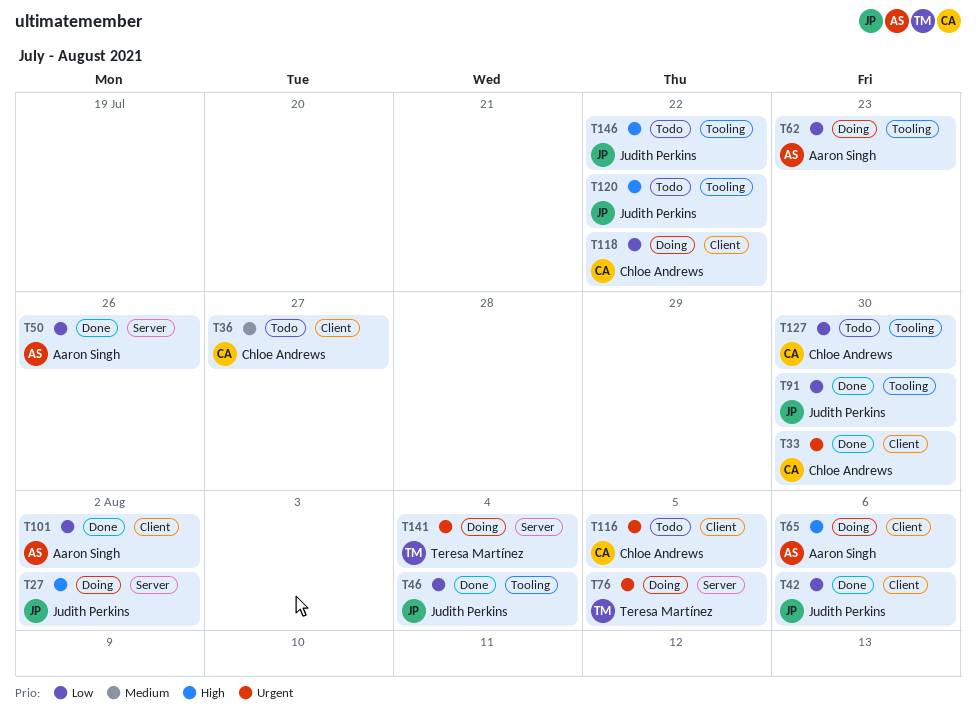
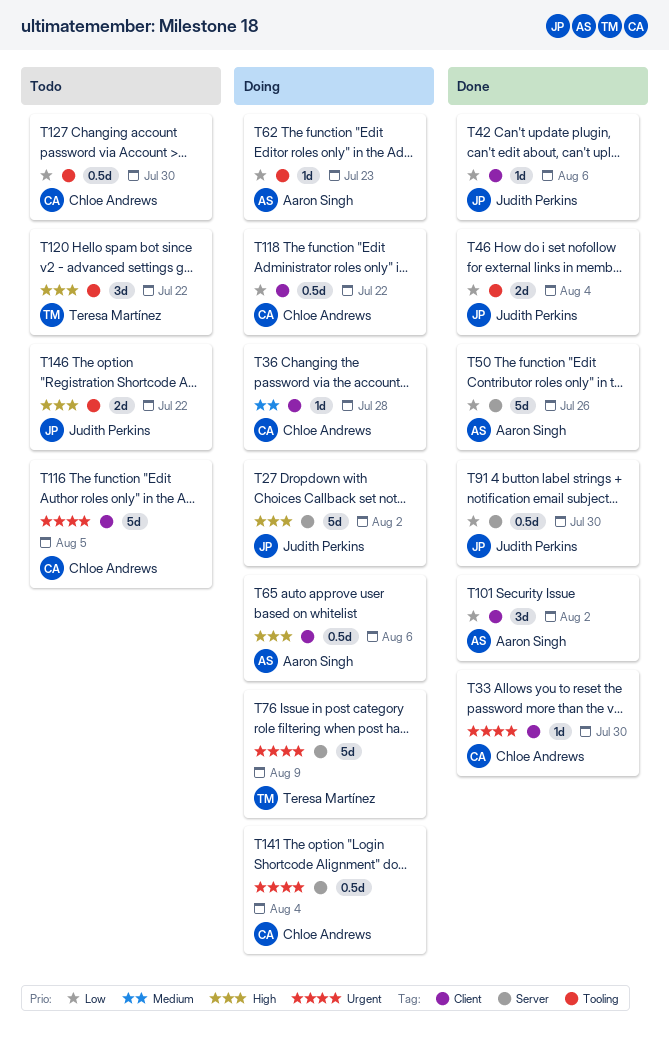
T36, status: Todo -> Doing
T36, due: Jul 27 -> Jul 28
T76, due: Aug 5 -> Aug 9
T91, label: Tooling -> Server
T120, owner: Judith Perkins -> Teresa Martínez
T141, owner: Teresa Martínez -> Chloe Andrews

